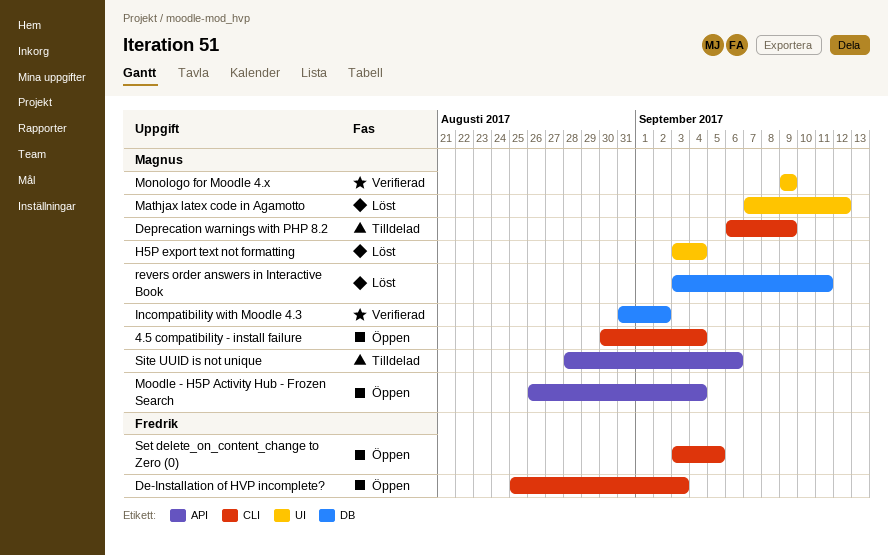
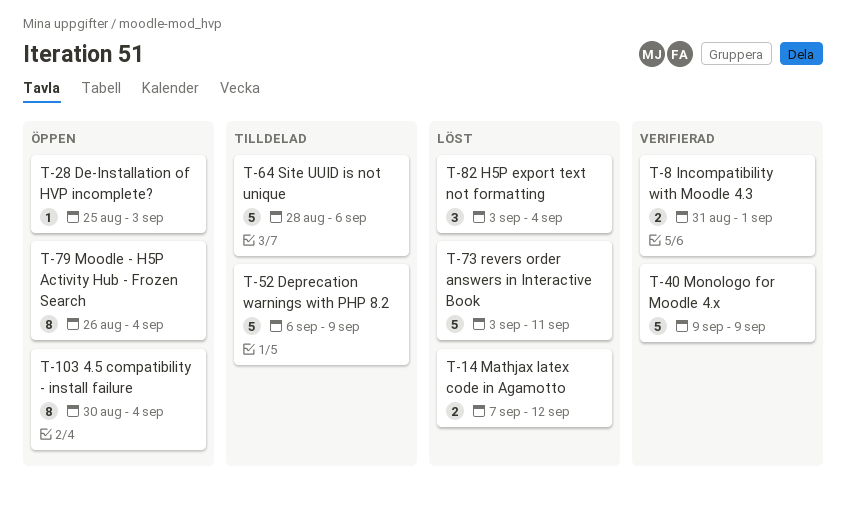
Incompatibility with Moodle 4.3, due: Sep 2 -> Sep 1
Set delete_on_content_change to Zero (0): present -> none

